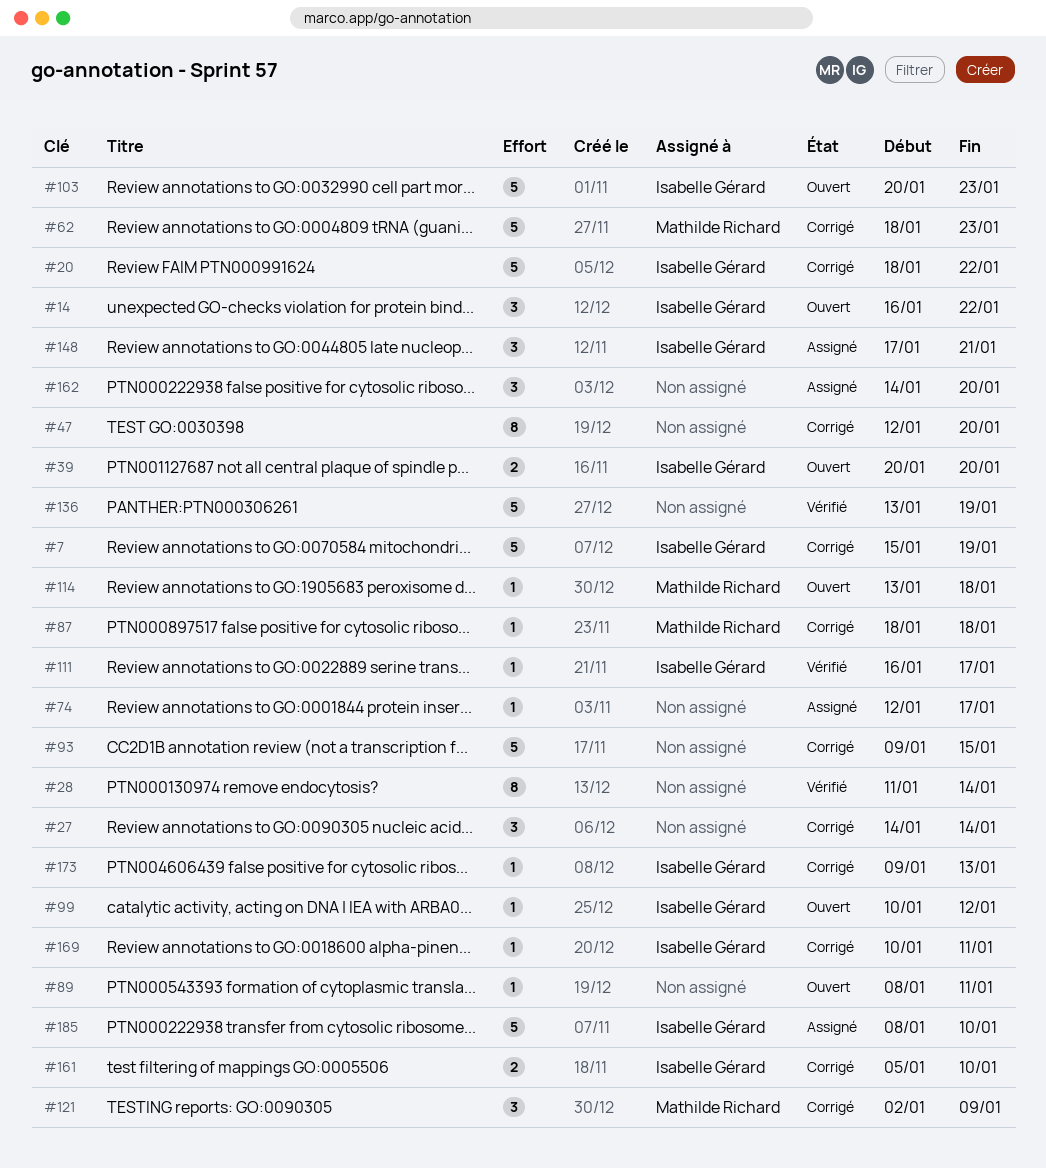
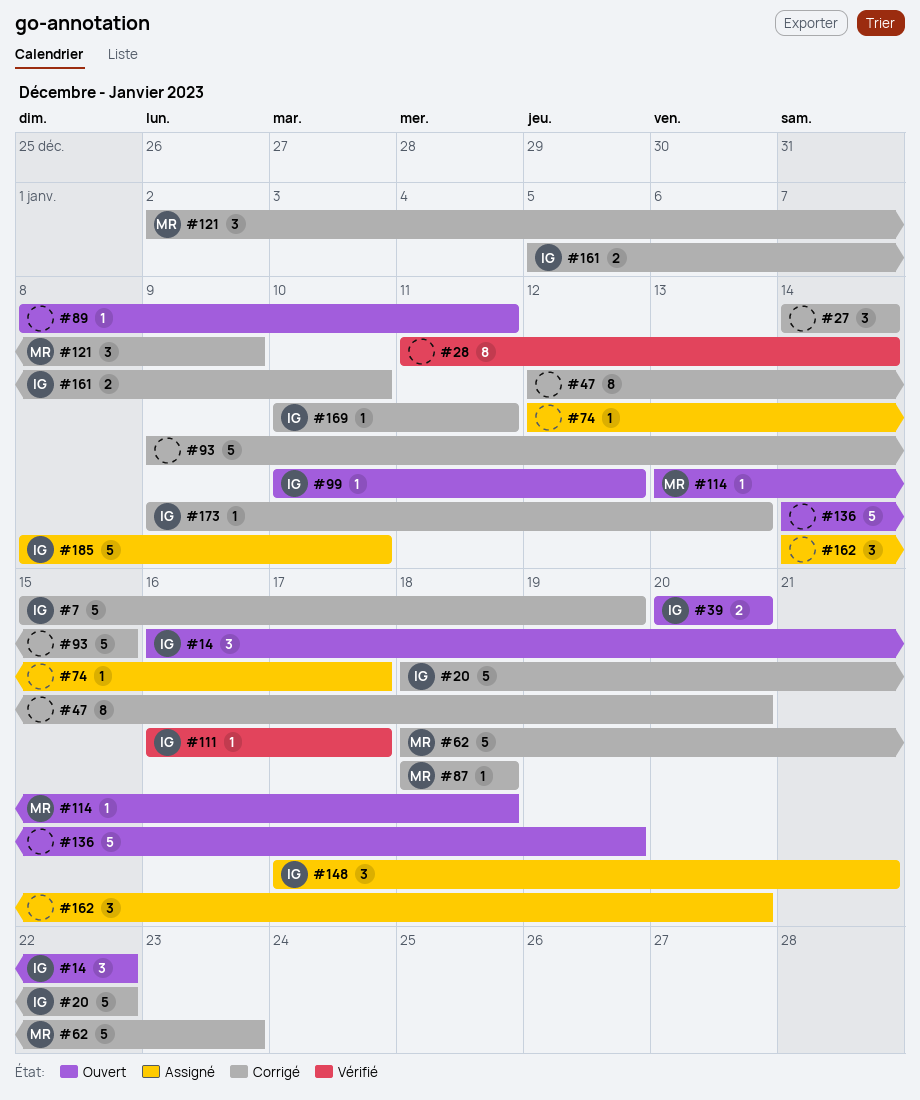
#103: present -> none
#136, status: Vérifié -> Ouvert
#136, start: Jan 13 -> Jan 14

